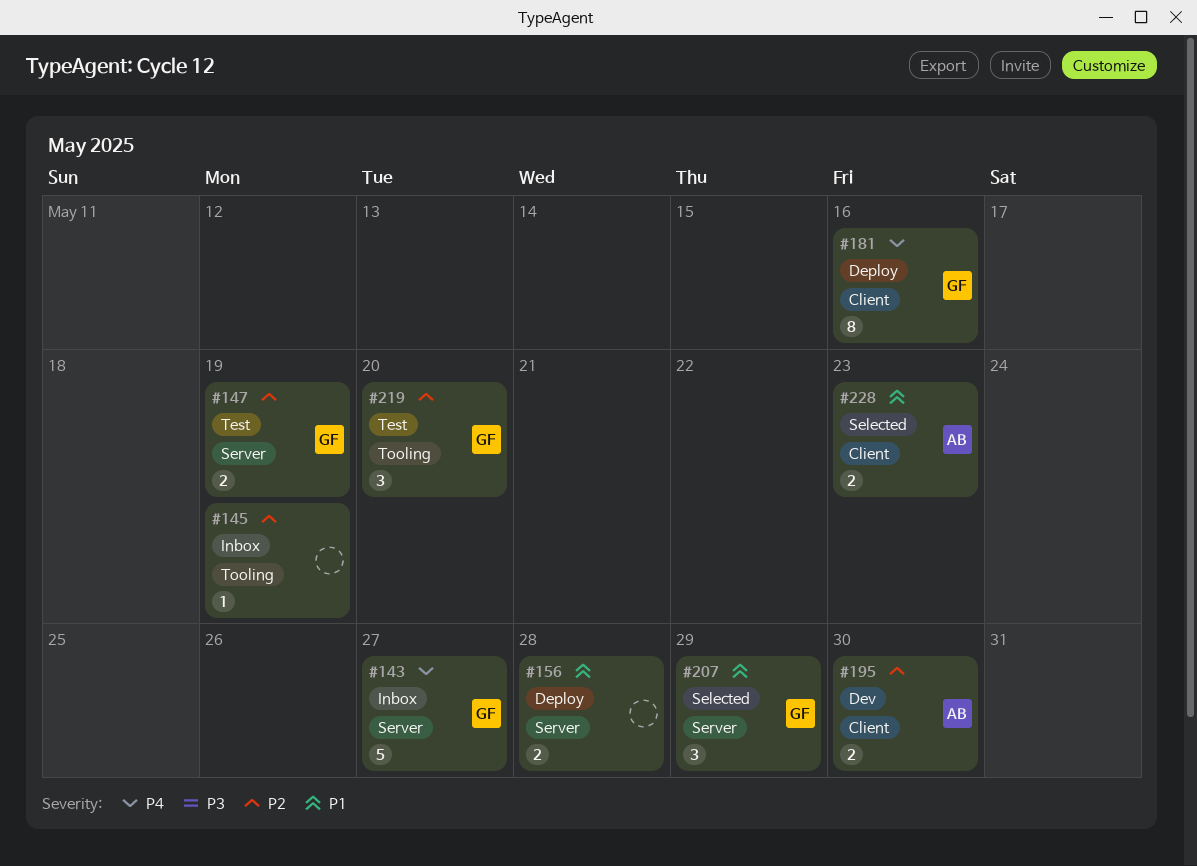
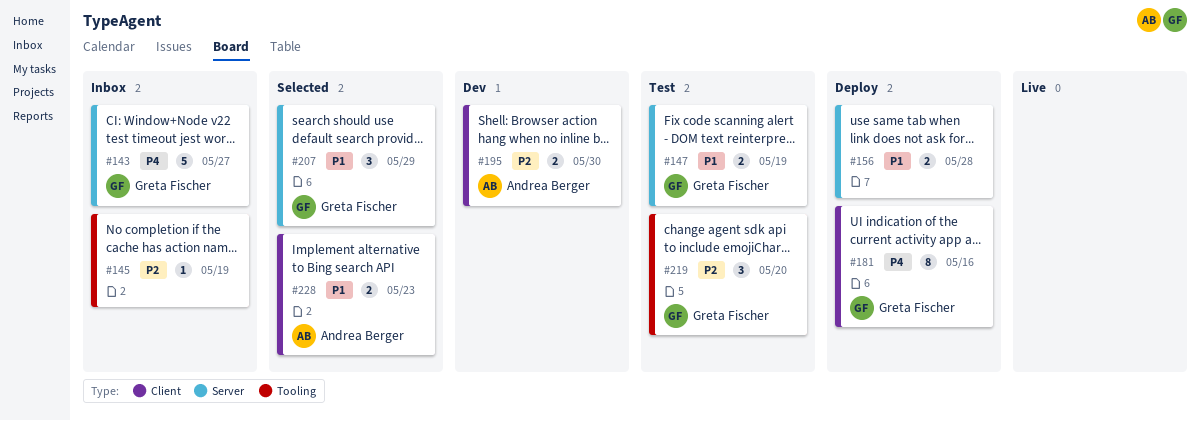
#147, priority: P2 -> P1

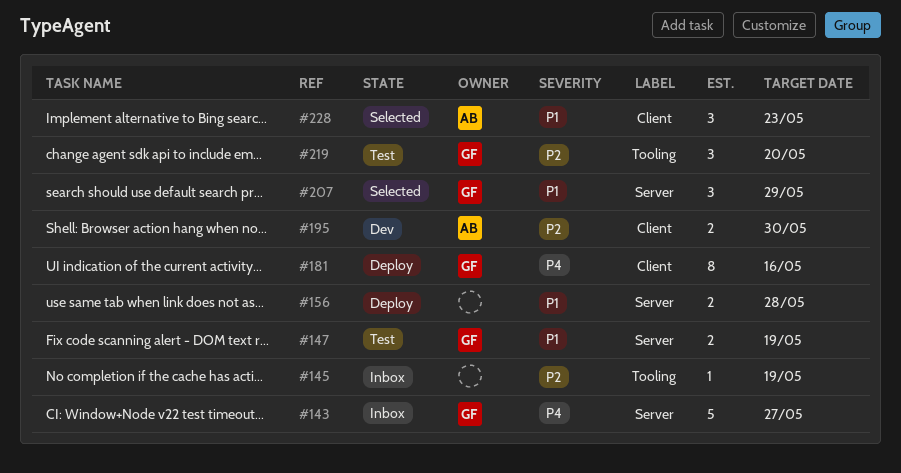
#228, estimate: 2 -> 3

